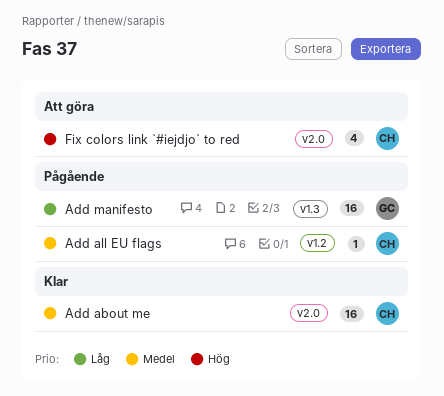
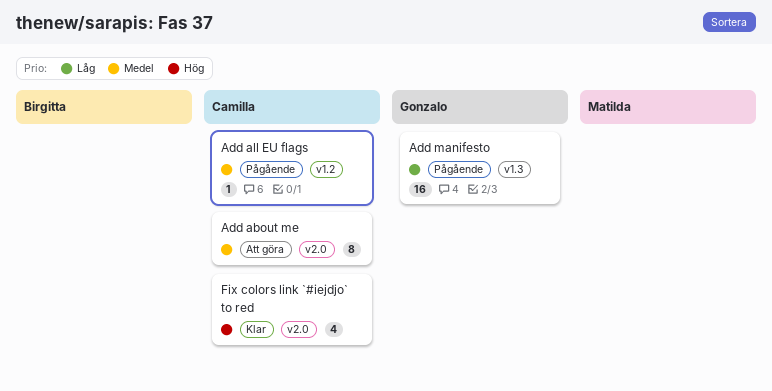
Add about me, status: Klar -> Att göra
Add about me, estimate: 16 -> 8
Fix colors link `#iejdjo` to red, status: Att göra -> Klar

